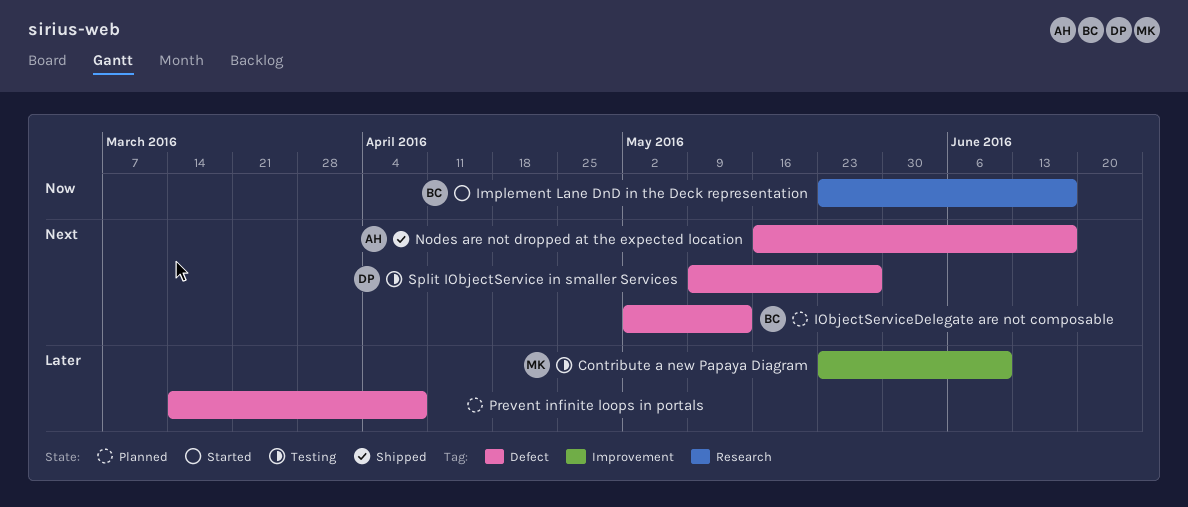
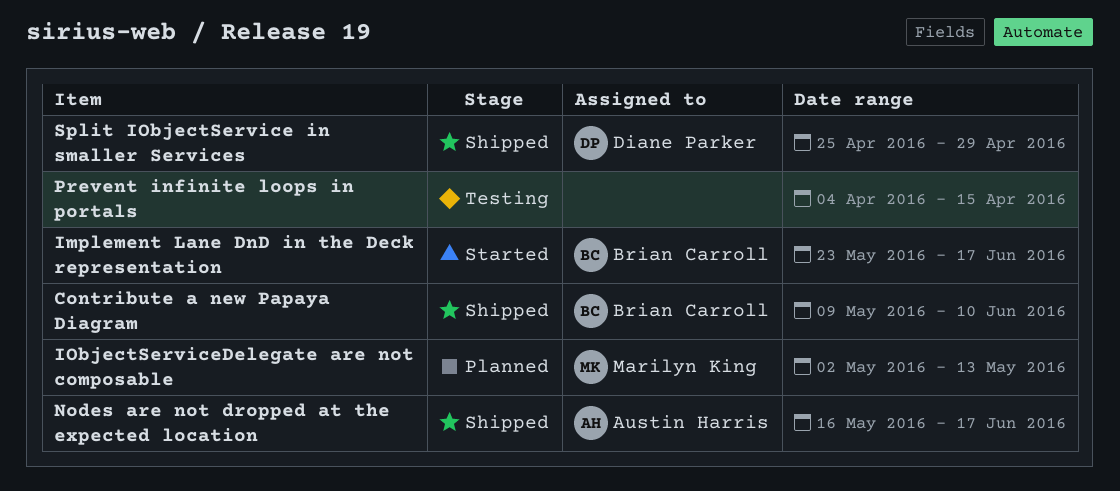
Contribute a new Papaya Diagram, status: Testing -> Shipped
Contribute a new Papaya Diagram, owner: Marilyn King -> Brian Carroll
Contribute a new Papaya Diagram, start: May 23 -> May 9
IObjectServiceDelegate are not composable, owner: Brian Carroll -> Marilyn King
Prevent infinite loops in portals, status: Planned -> Testing
Prevent infinite loops in portals, start: Mar 14 -> Apr 4
Prevent infinite loops in portals, due: Apr 8 -> Apr 15
Split IObjectService in smaller Services, status: Testing -> Shipped
Split IObjectService in smaller Services, start: May 9 -> Apr 25
Split IObjectService in smaller Services, due: May 27 -> Apr 29

